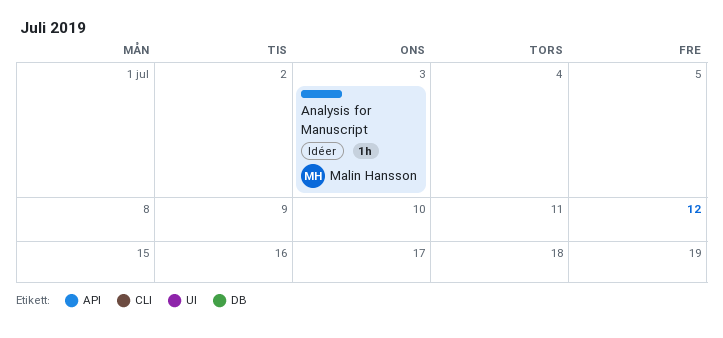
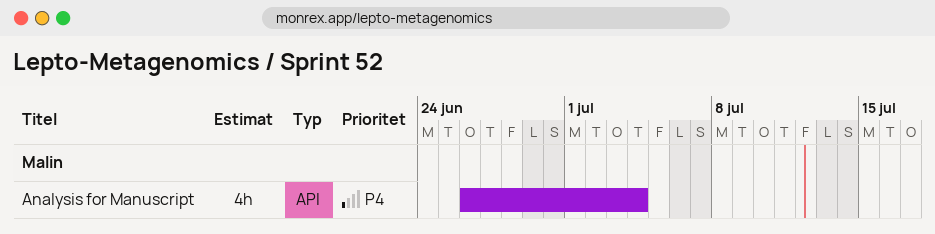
Analysis for Manuscript, estimate: 1h -> 4h
Analysis for Manuscript, due: Jul 3 -> Jul 4

